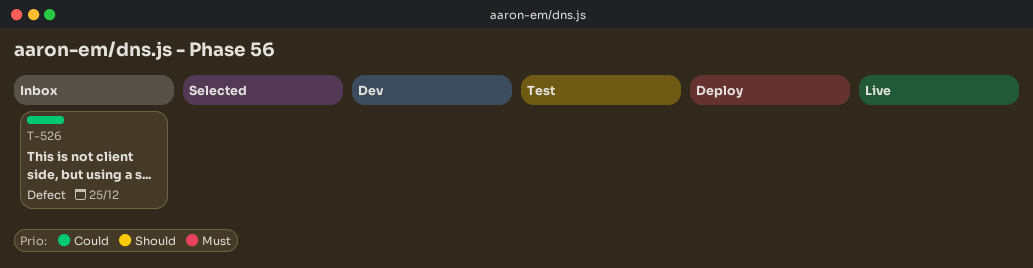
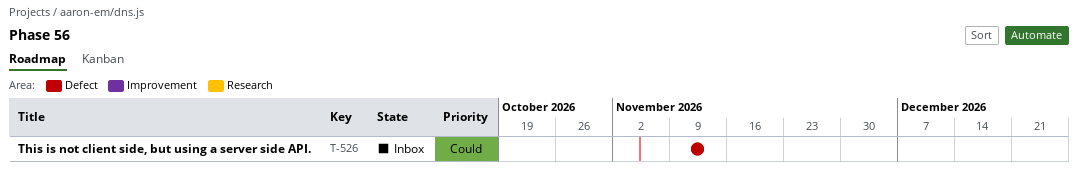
T-526, due: Dec 25 -> Nov 13

